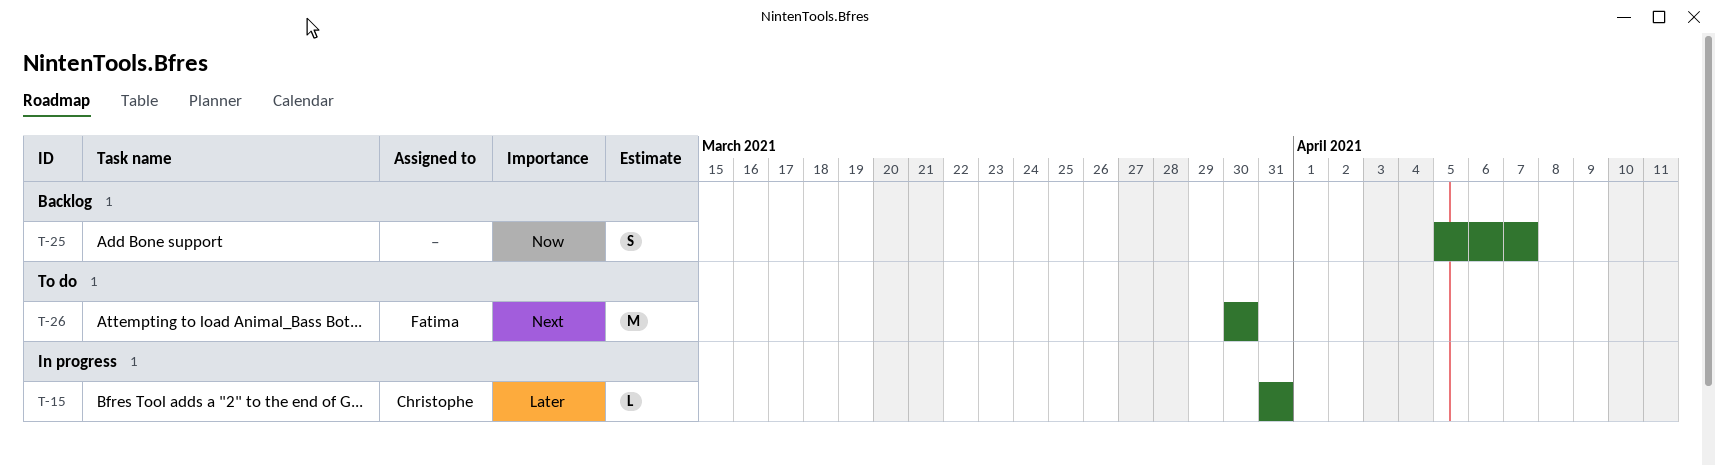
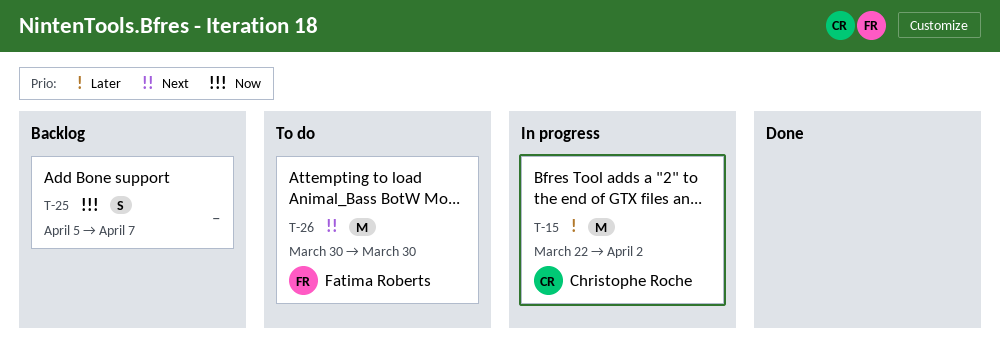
T-15, estimate: L -> M
T-15, start: Mar 31 -> Mar 22
T-15, due: Mar 31 -> Apr 2

